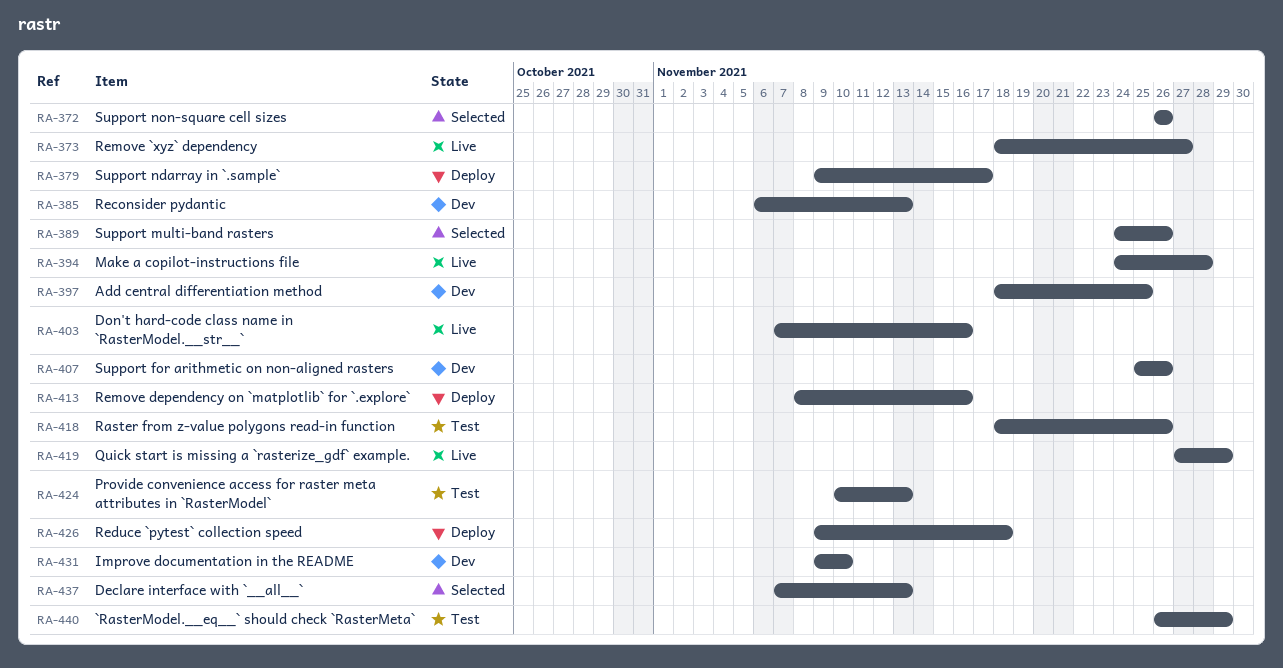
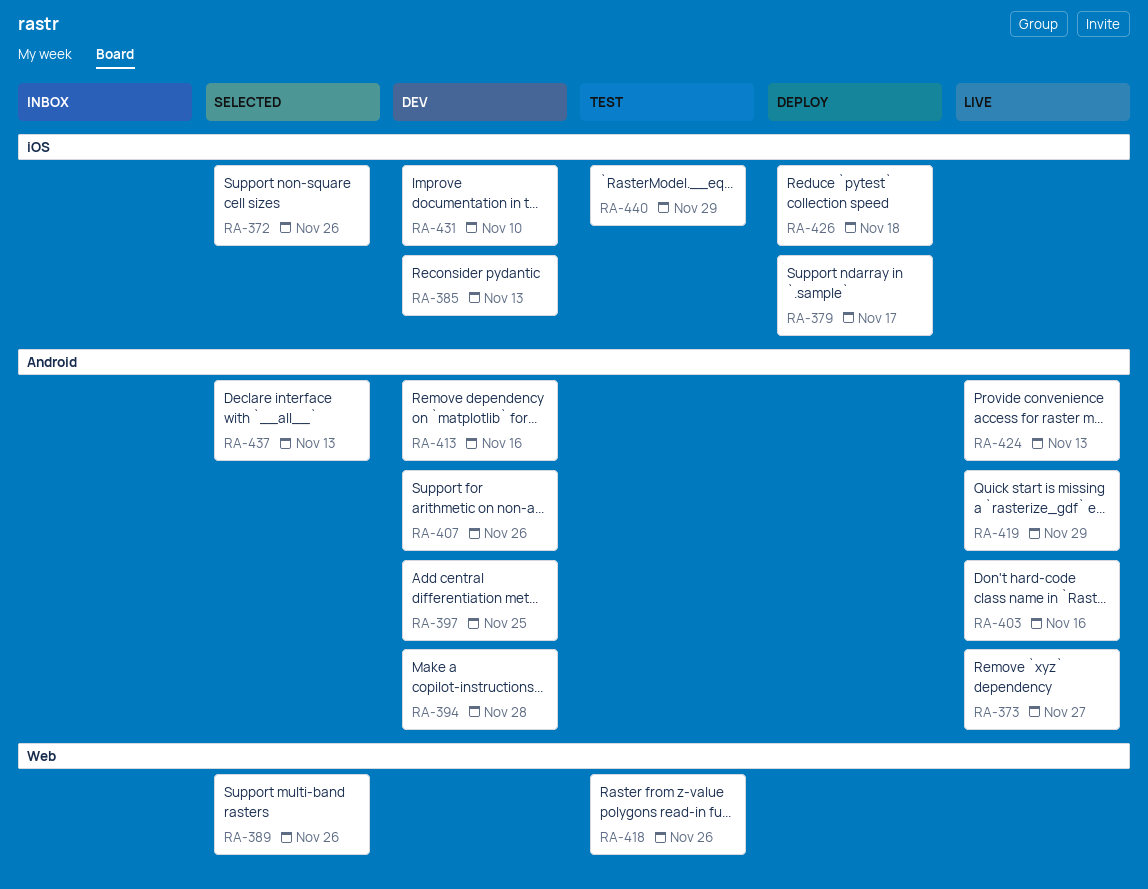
RA-394, status: Live -> Dev
RA-413, status: Deploy -> Dev
RA-424, status: Test -> Live

